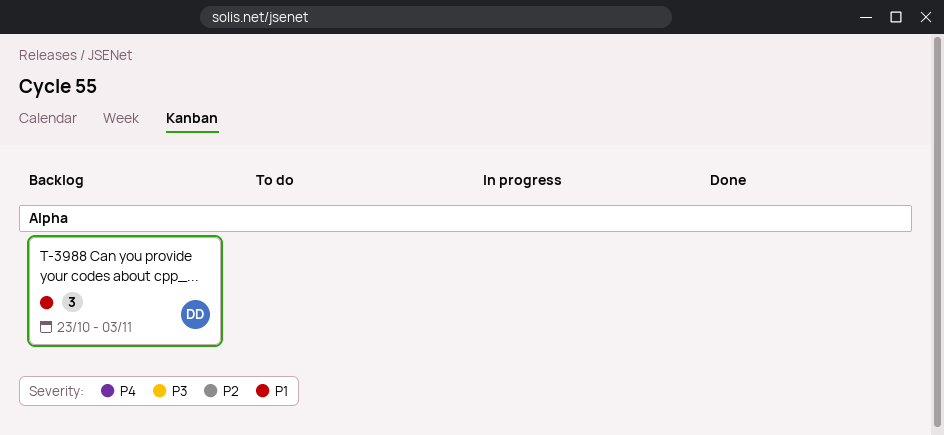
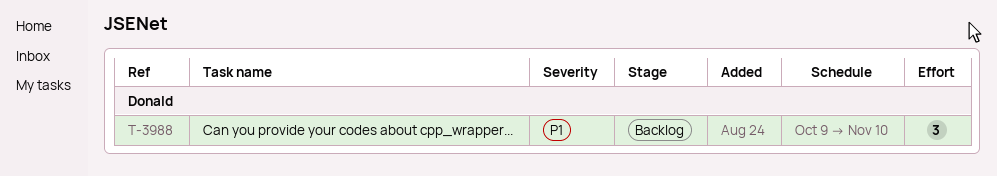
T-3988, start: Oct 23 -> Oct 9
T-3988, due: Nov 3 -> Nov 10

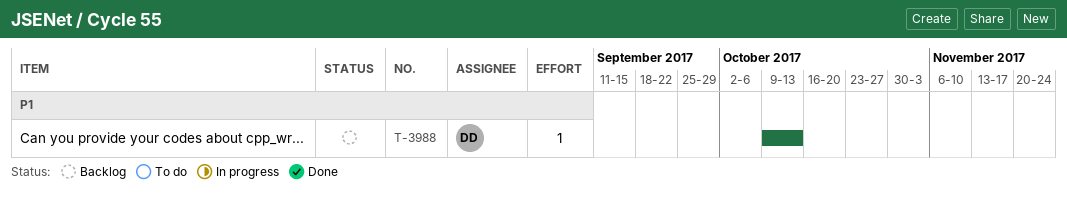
T-3988, estimate: 3 -> 1
T-3988, due: Nov 10 -> Oct 13

